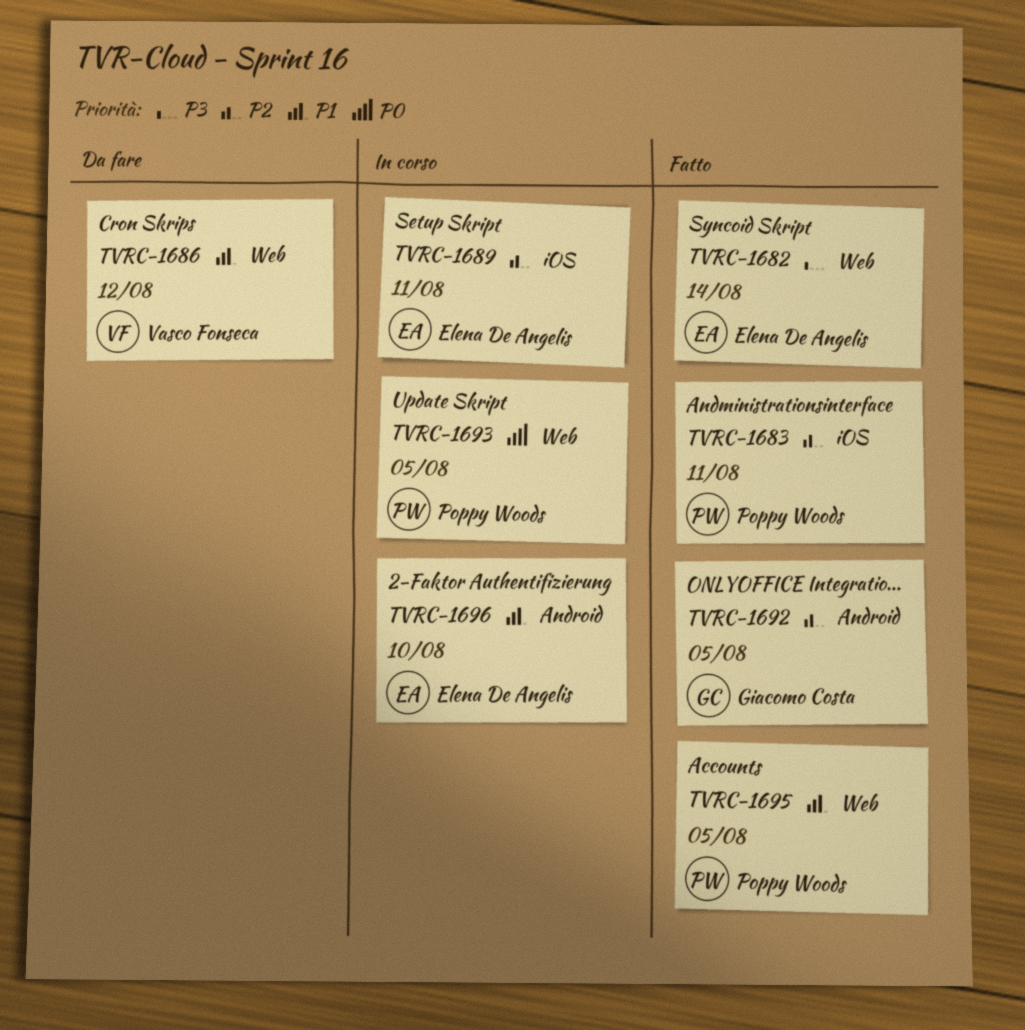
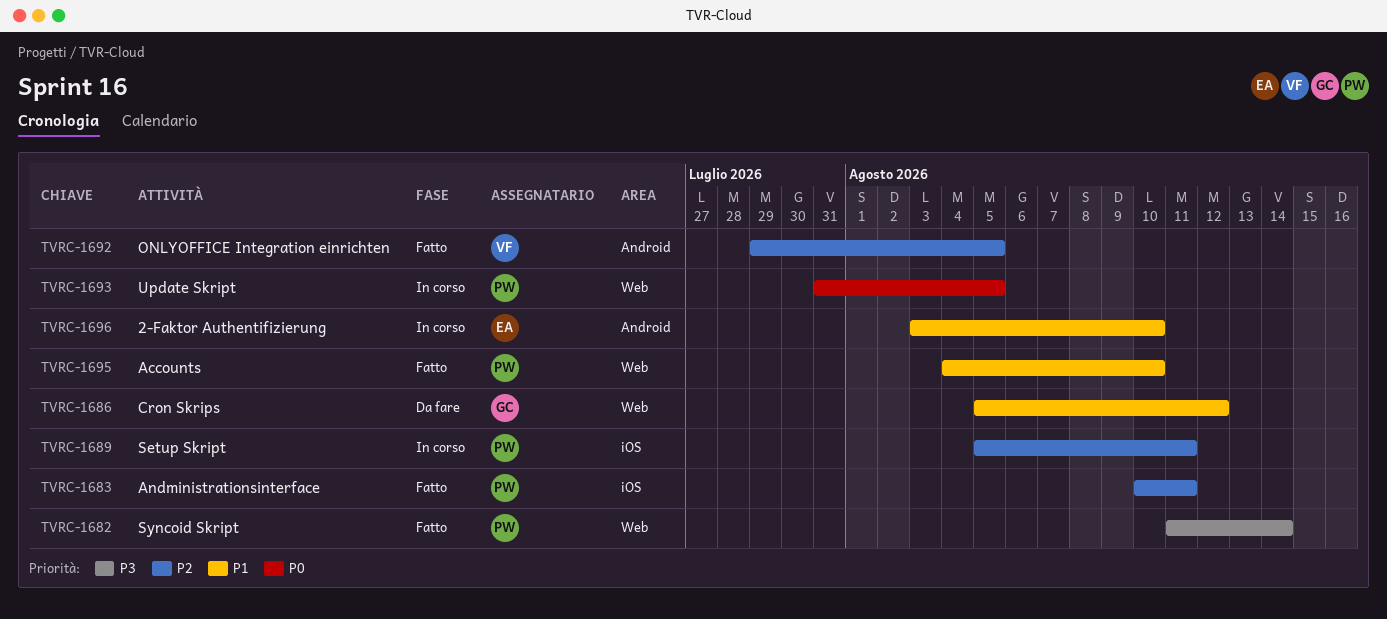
TVRC-1682, owner: Elena De Angelis -> Poppy Woods
TVRC-1686, owner: Vasco Fonseca -> Giacomo Costa
TVRC-1689, owner: Elena De Angelis -> Poppy Woods
TVRC-1692, owner: Giacomo Costa -> Vasco Fonseca
TVRC-1695, due: Aug 5 -> Aug 10

